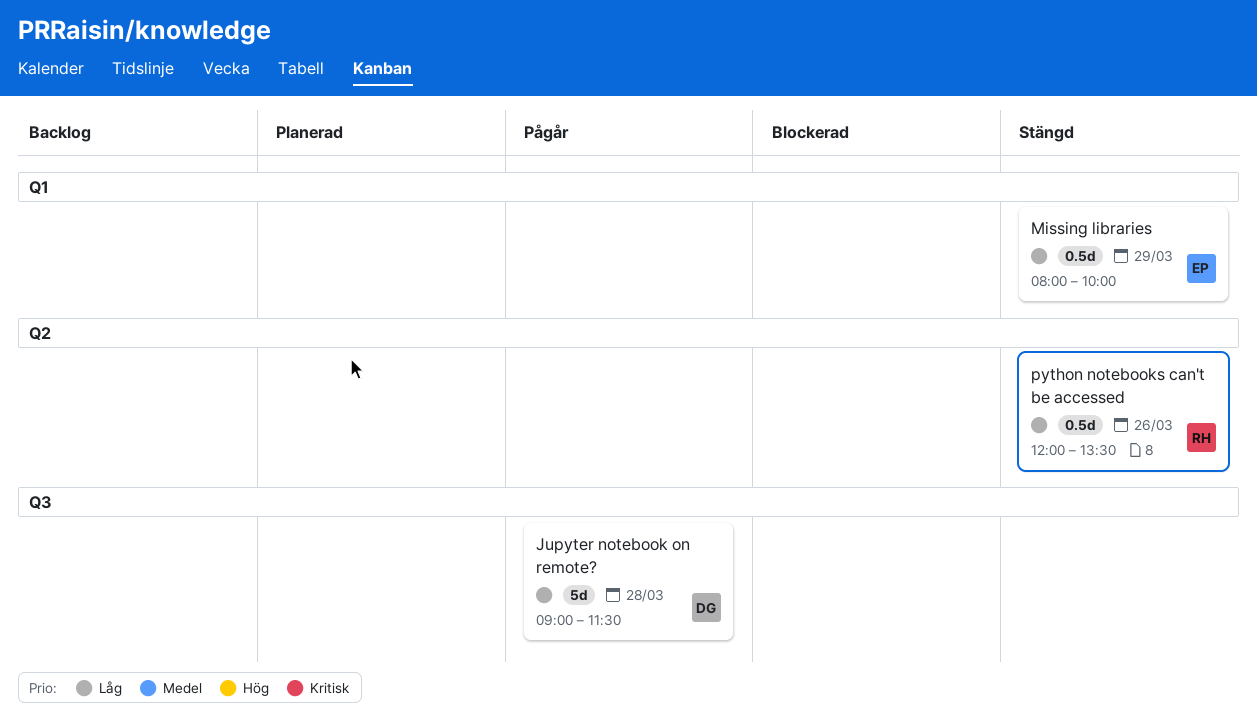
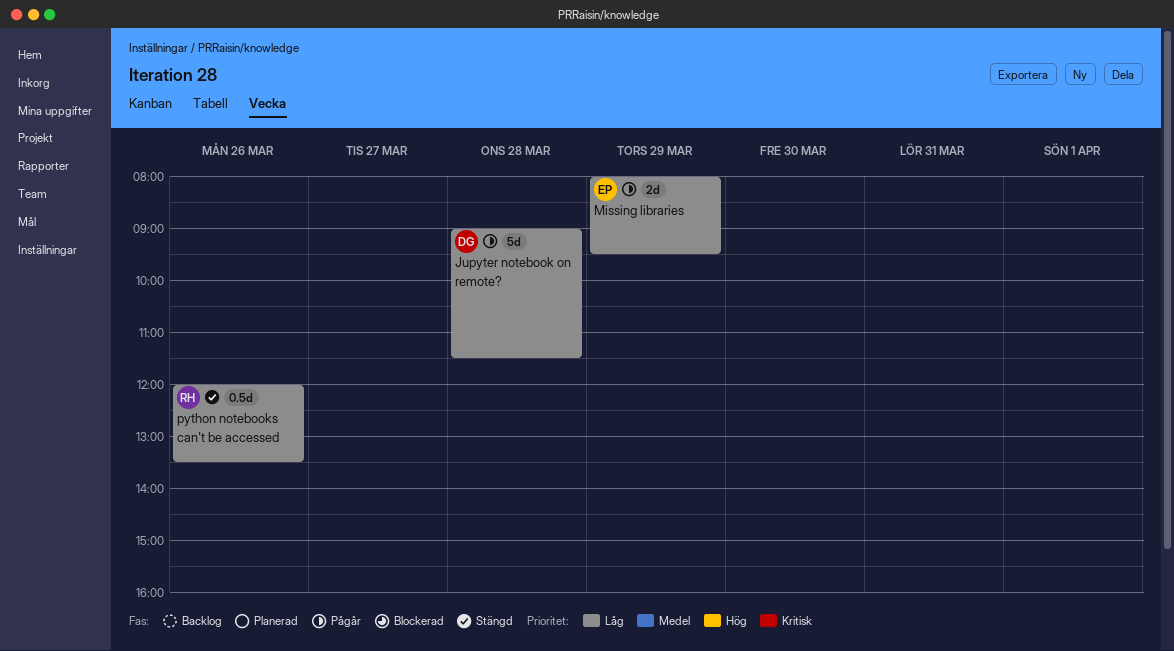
Missing libraries, status: Stängd -> Pågår
Missing libraries, estimate: 0.5d -> 2d
Missing libraries, ends: 10:00 -> 09:30

